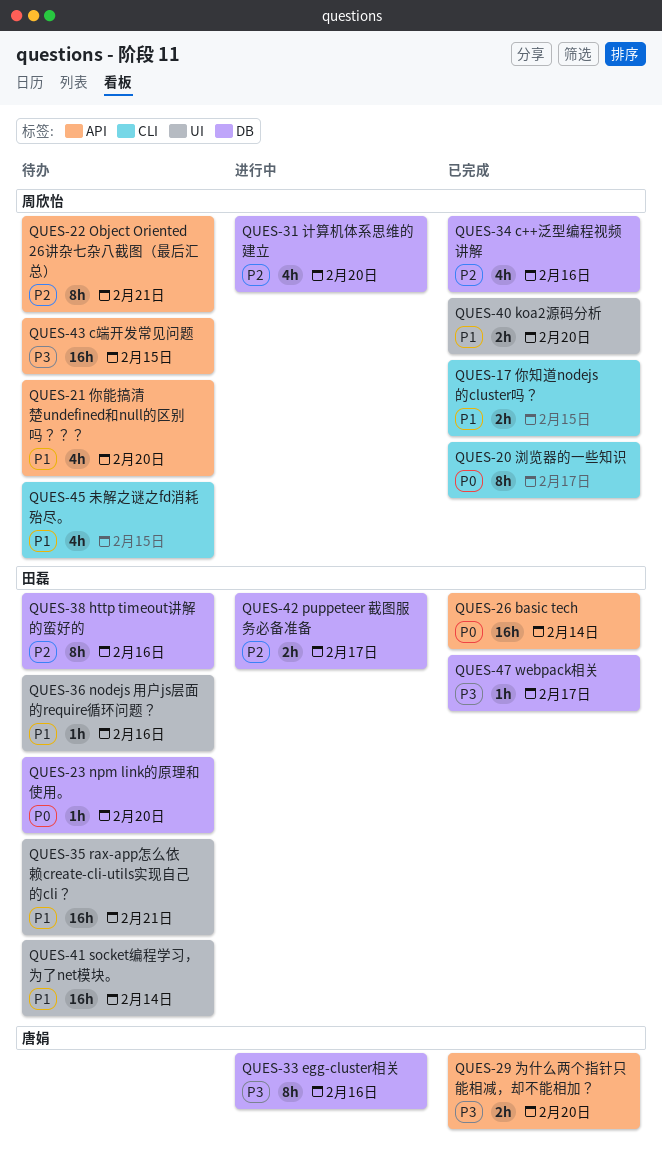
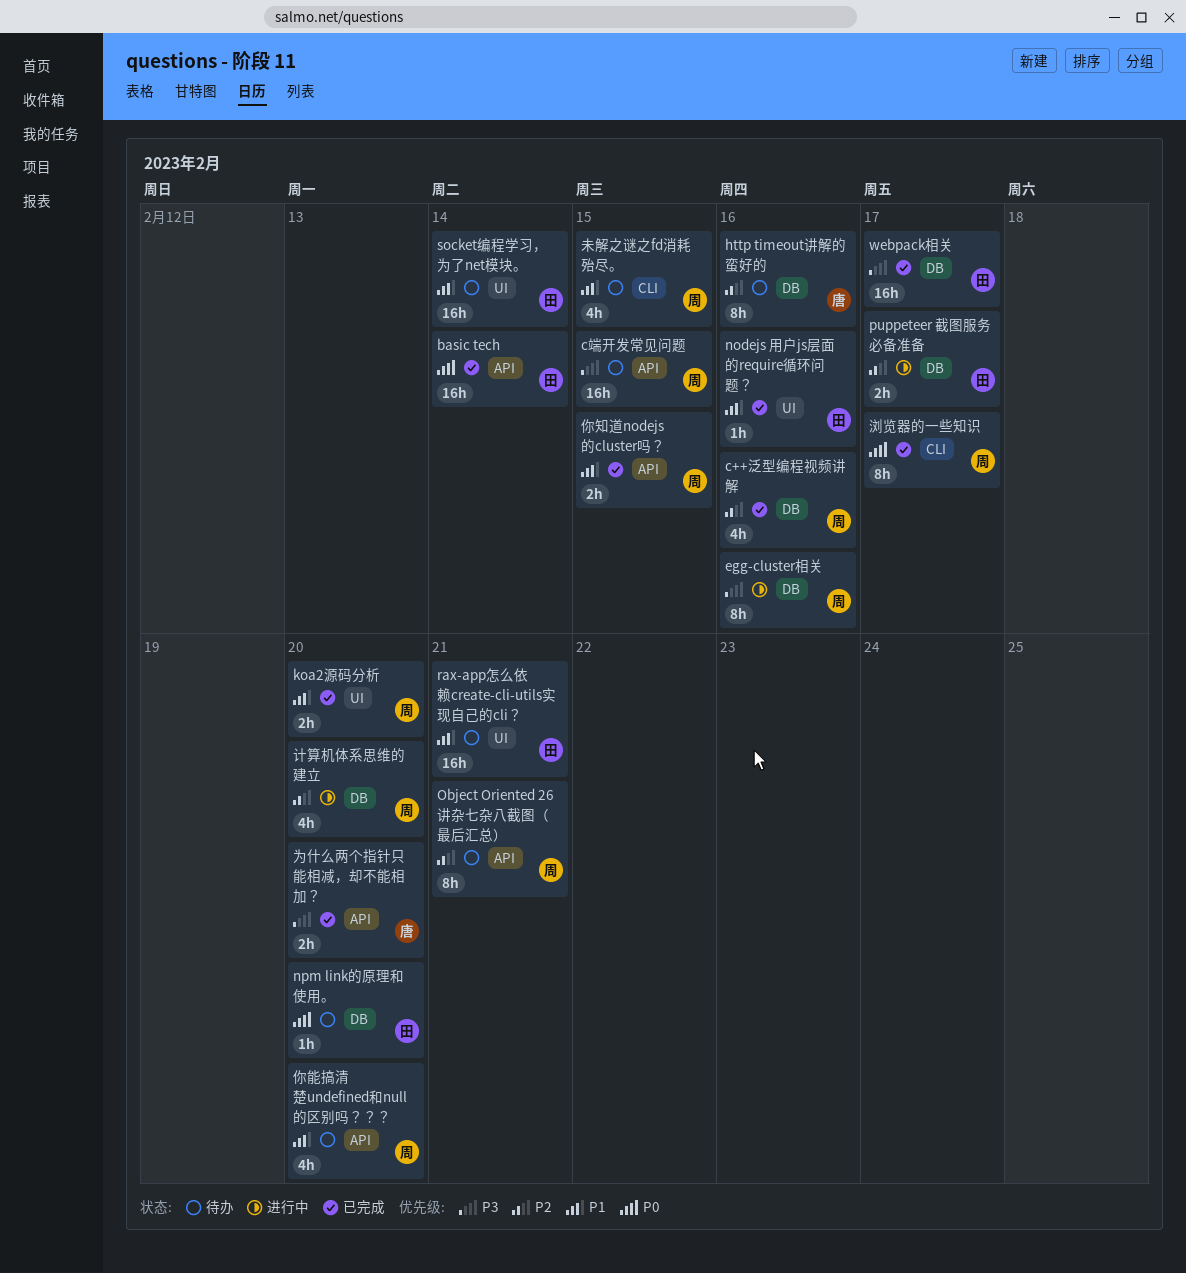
egg-cluster相关, owner: 唐娟 -> 周欣怡
http timeout讲解的蛮好的, owner: 田磊 -> 唐娟
nodejs 用户js层面的require循环问题？, status: 待办 -> 已完成
webpack相关, estimate: 1h -> 16h
你知道nodejs的cluster吗？, label: CLI -> API

